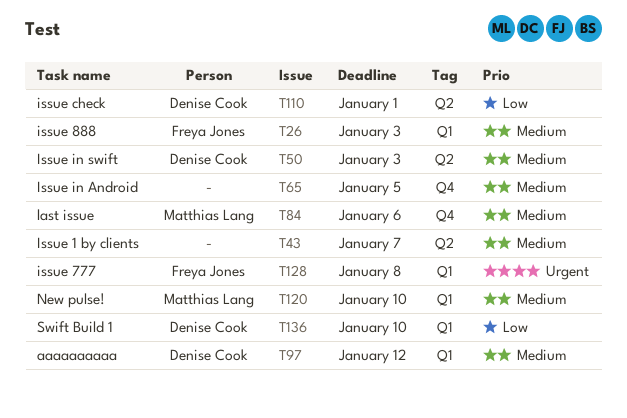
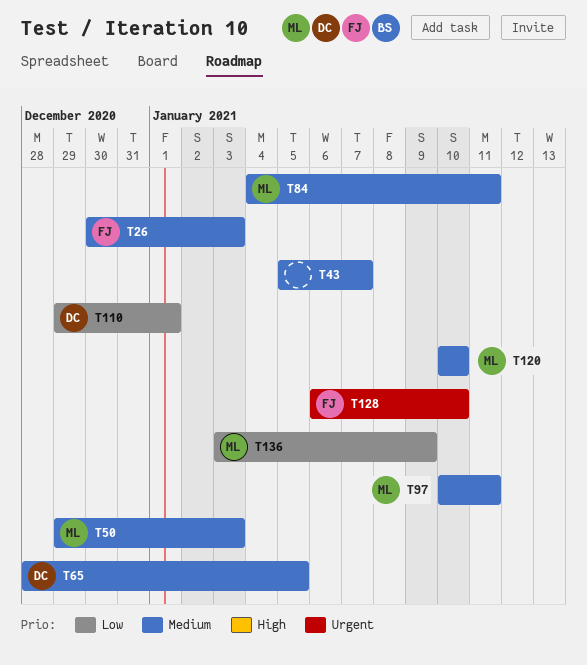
T50, owner: Denise Cook -> Matthias Lang
T65, owner: none -> Denise Cook
T84, due: Jan 6 -> Jan 11
T97, owner: Denise Cook -> Matthias Lang
T97, due: Jan 12 -> Jan 11
T128, due: Jan 8 -> Jan 10
T136, owner: Denise Cook -> Matthias Lang
T136, due: Jan 10 -> Jan 9

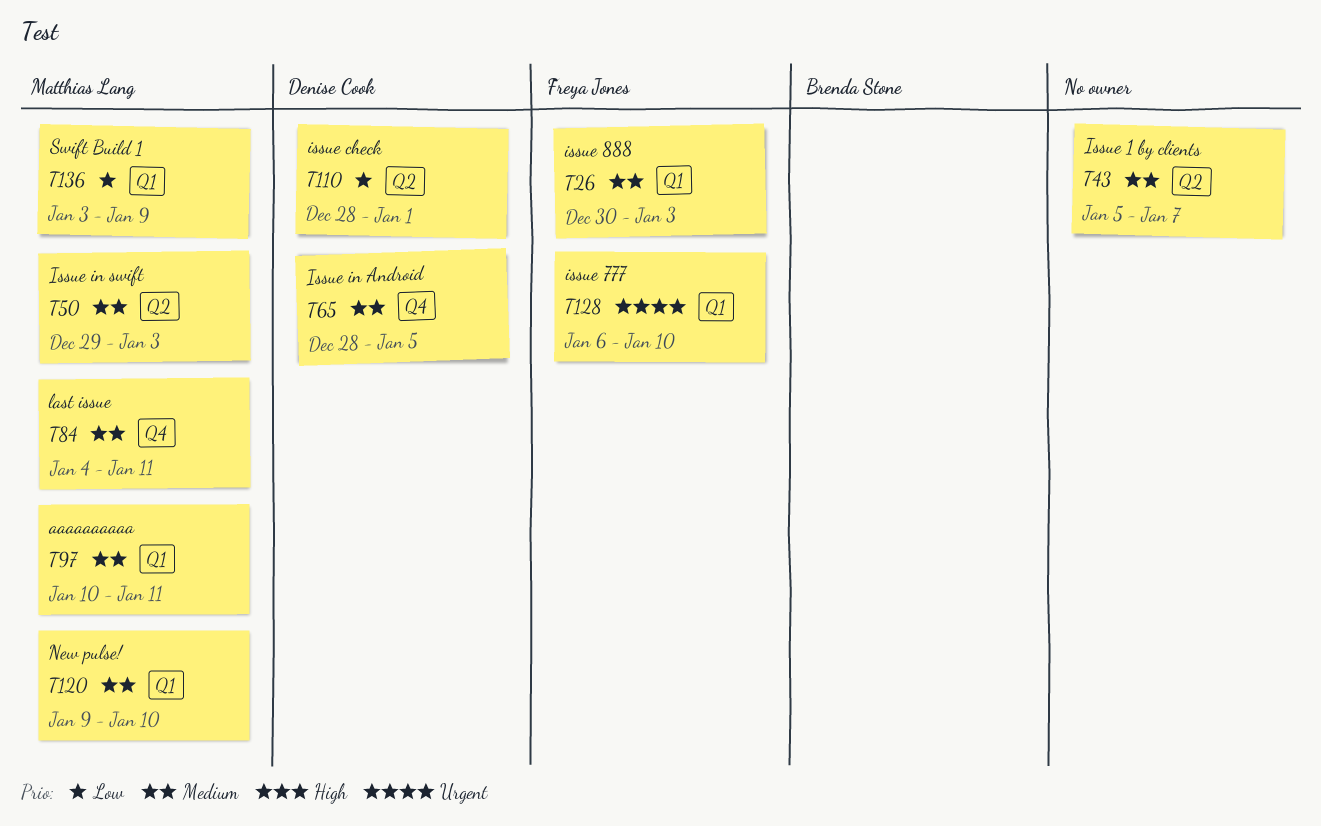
T110, start: Dec 29 -> Dec 28
T120, start: Jan 10 -> Jan 9

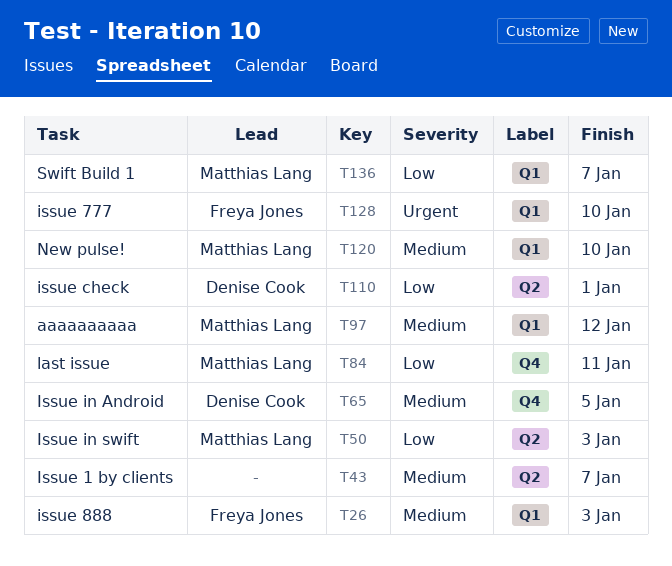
T50, priority: Medium -> Low
T84, priority: Medium -> Low
T97, due: Jan 11 -> Jan 12
T136, due: Jan 9 -> Jan 7

